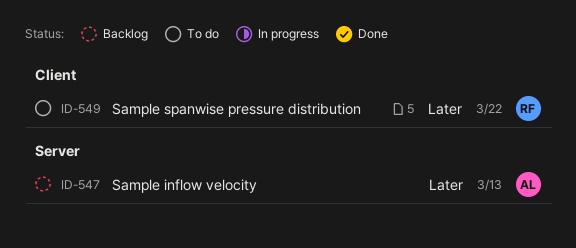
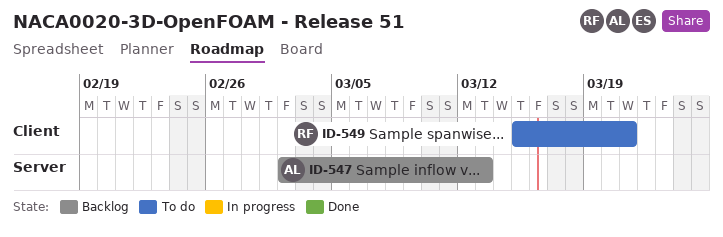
ID-549, due: Mar 22 -> Mar 21

